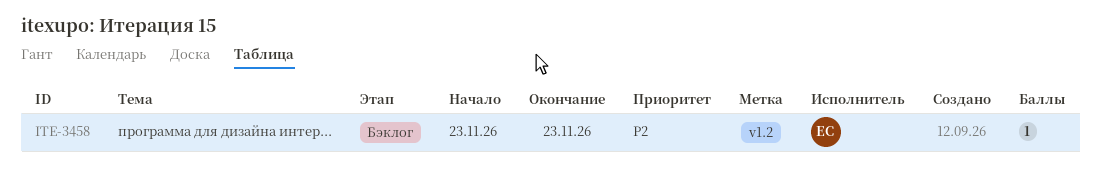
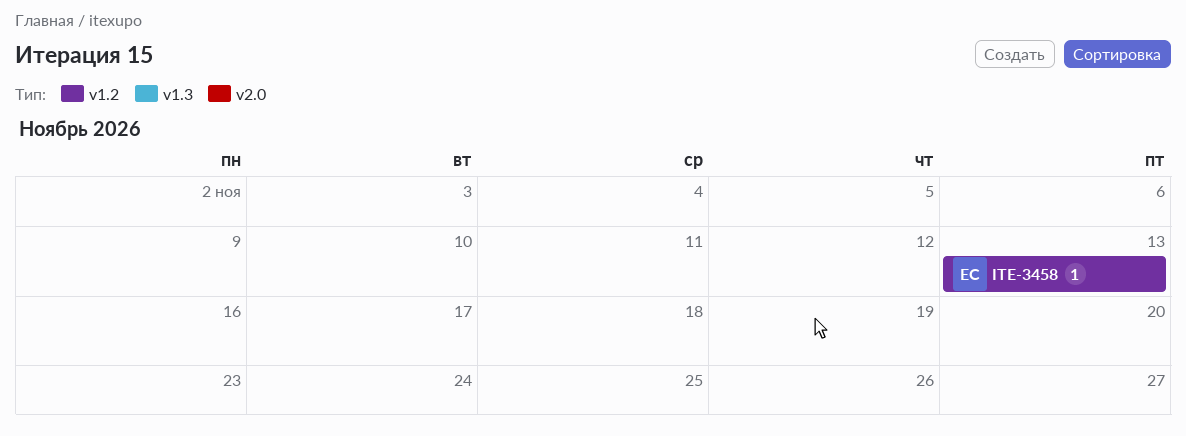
ITE-3458, start: Nov 23 -> Nov 13
ITE-3458, due: Nov 23 -> Nov 13

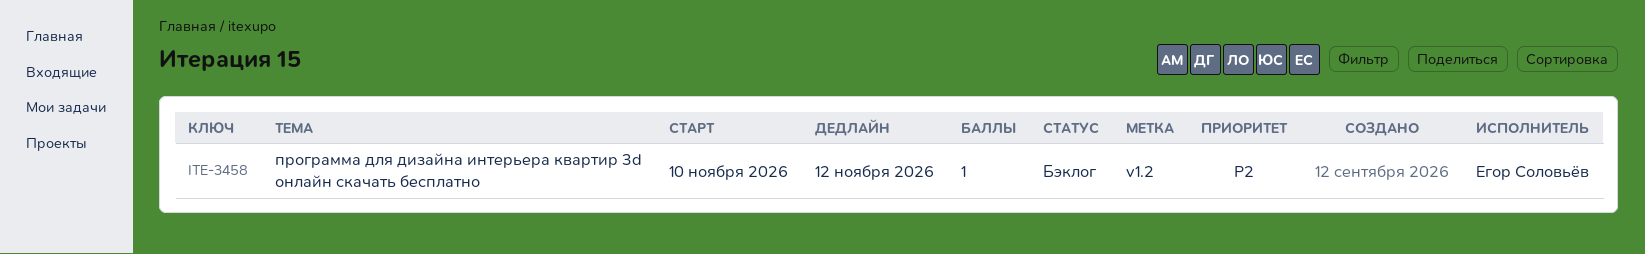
ITE-3458, start: Nov 13 -> Nov 10
ITE-3458, due: Nov 13 -> Nov 12

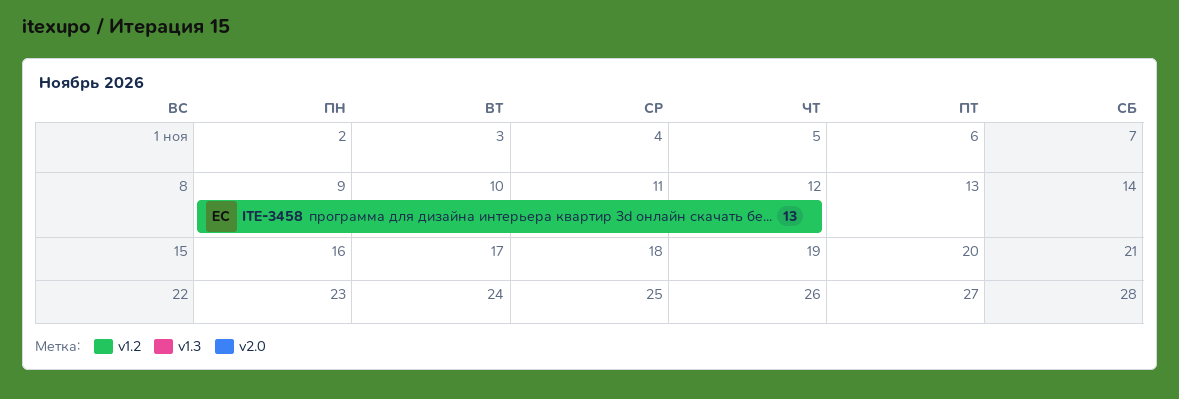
ITE-3458, estimate: 1 -> 13
ITE-3458, start: Nov 10 -> Nov 9

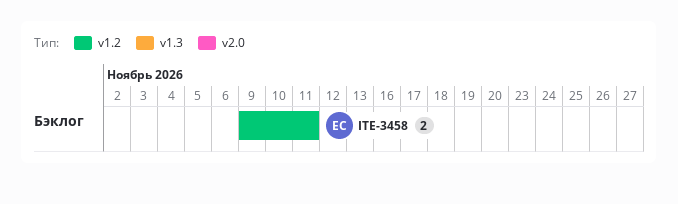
ITE-3458, estimate: 13 -> 2
ITE-3458, due: Nov 12 -> Nov 11

